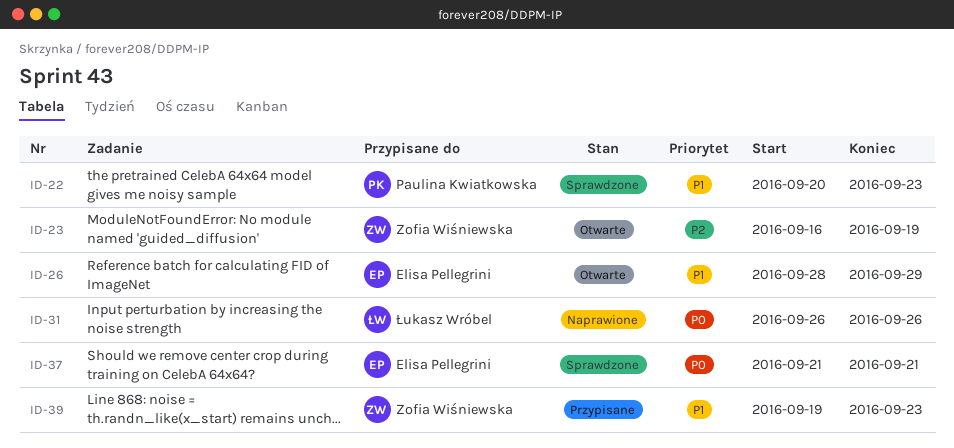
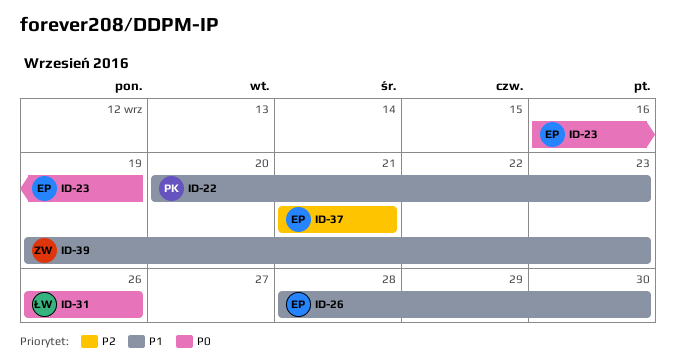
ID-23, owner: Zofia Wiśniewska -> Elisa Pellegrini
ID-23, priority: P2 -> P0
ID-26, due: Sep 29 -> Sep 30
ID-37, priority: P0 -> P2

